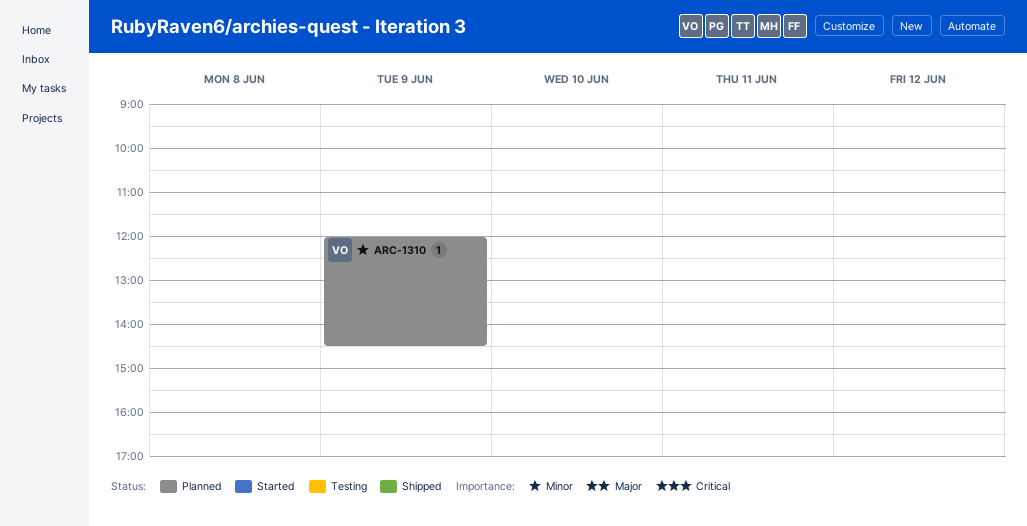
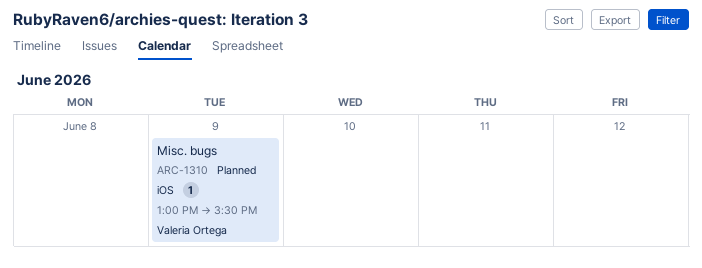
ARC-1310, begins: 12:00 -> 13:00
ARC-1310, ends: 14:30 -> 15:30

